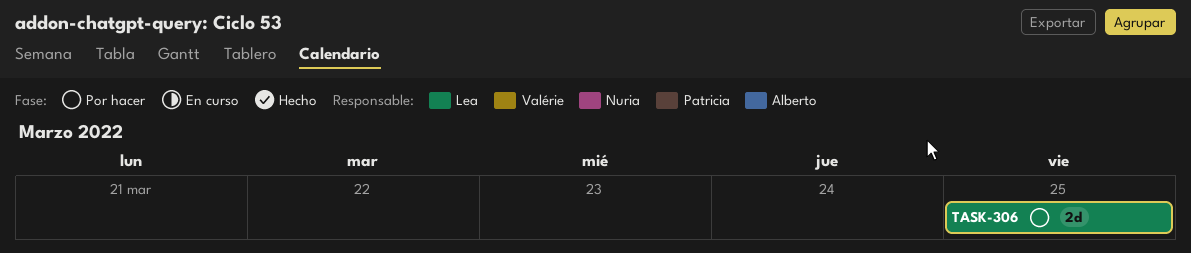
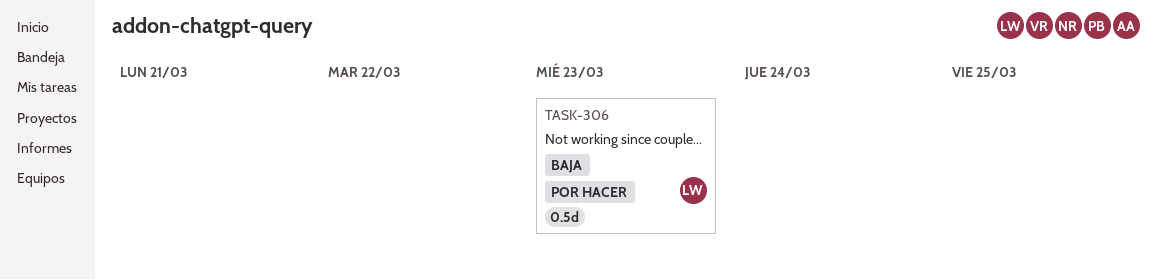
TASK-306, estimate: 2d -> 0.5d
TASK-306, due: Mar 25 -> Mar 23

